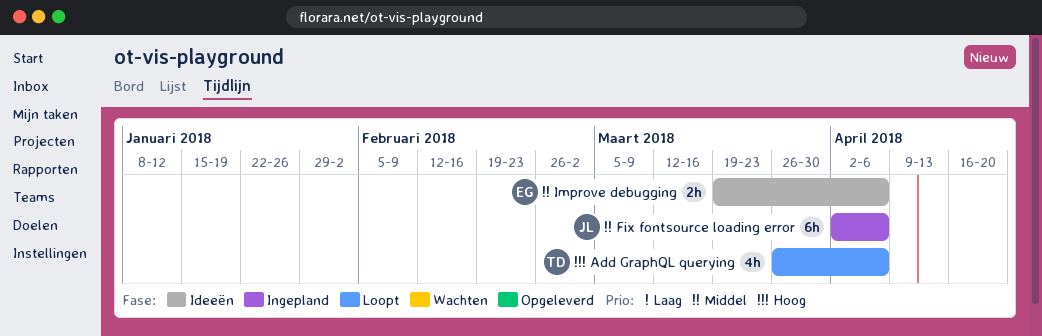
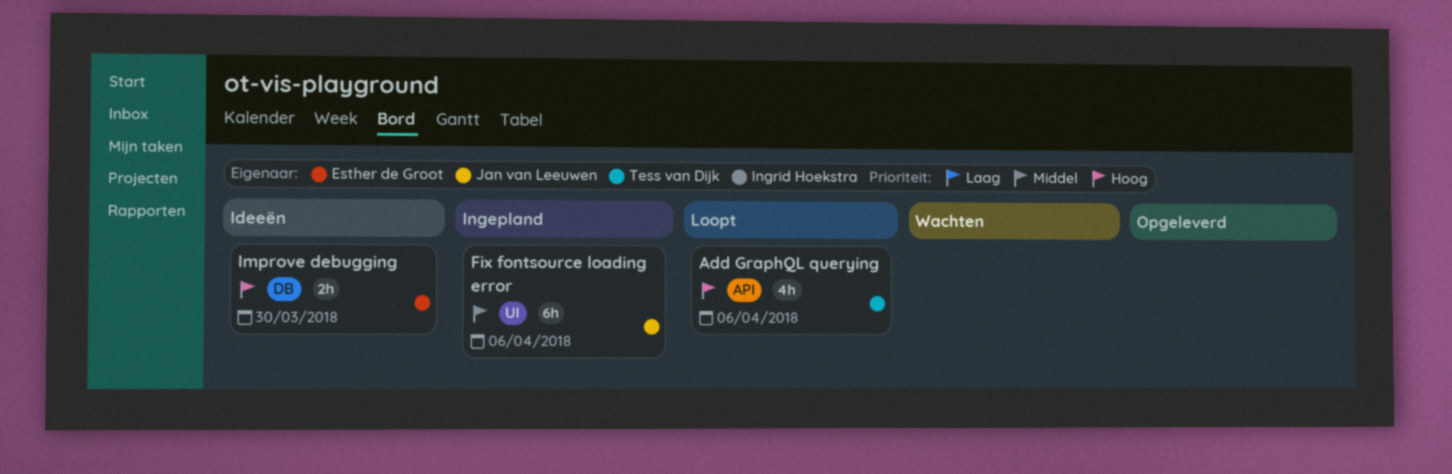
Improve debugging, priority: Middel -> Hoog
Improve debugging, due: Apr 6 -> Mar 30

